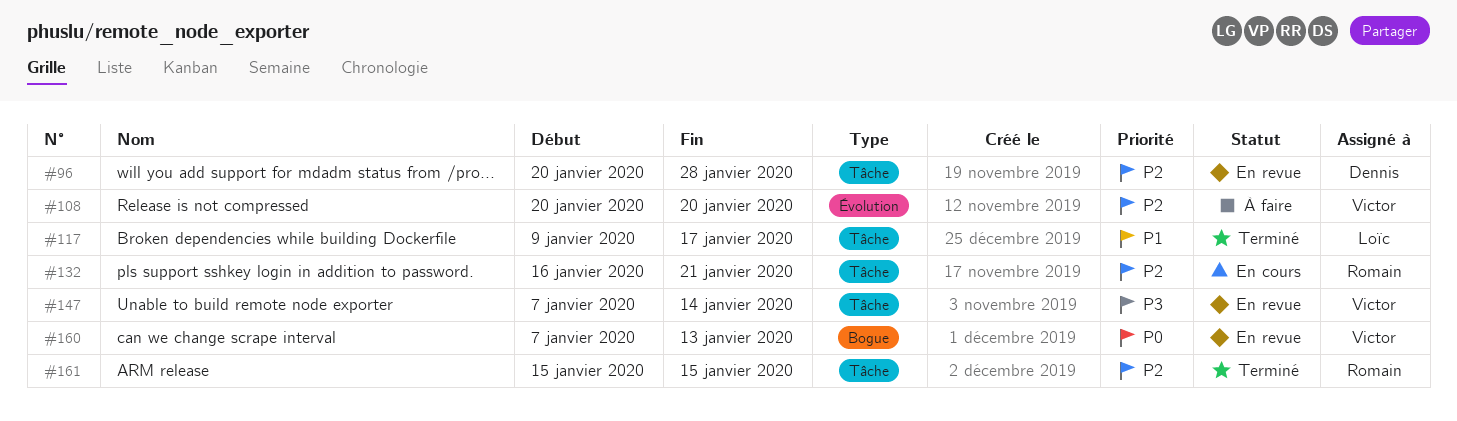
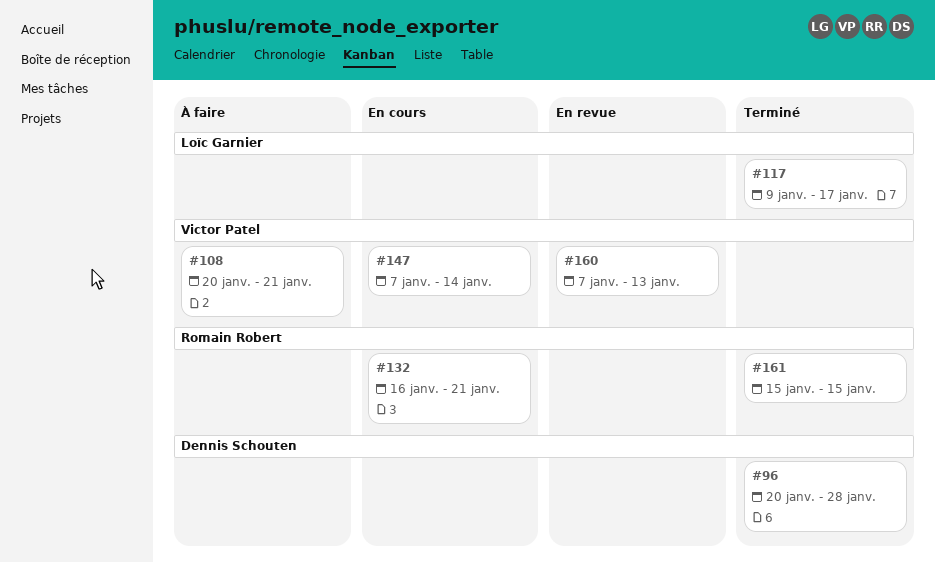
#96, status: En revue -> Terminé
#108, due: Jan 20 -> Jan 21
#147, status: En revue -> En cours

